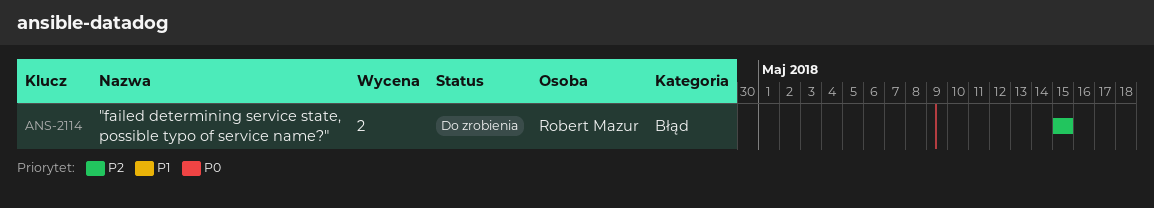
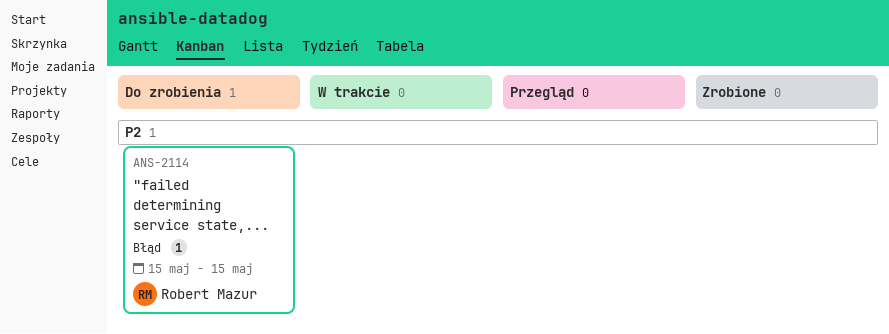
ANS-2114, estimate: 2 -> 1

